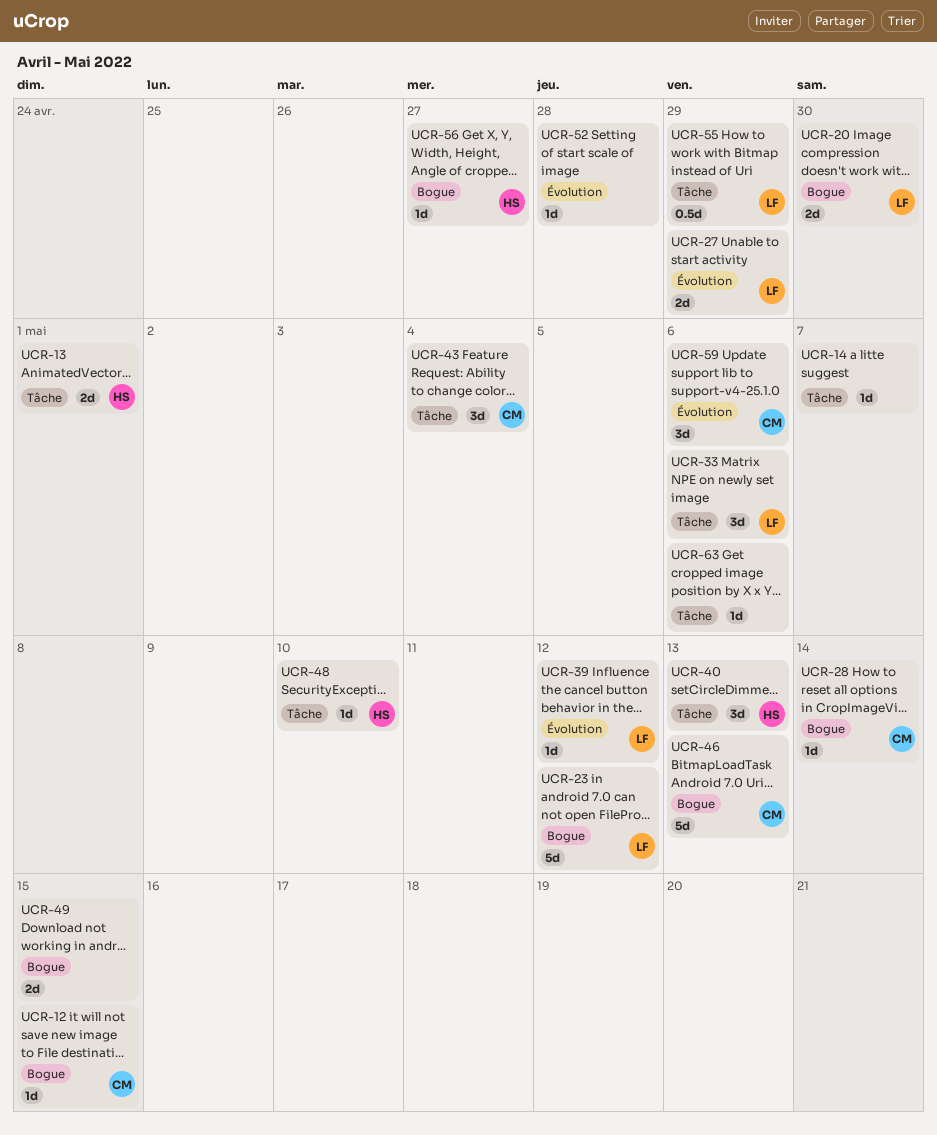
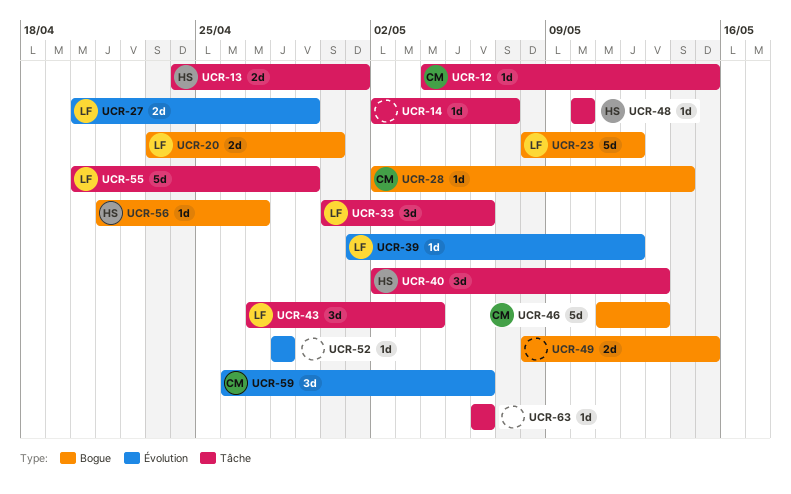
UCR-12, label: Bogue -> Tâche
UCR-43, owner: CM -> LF
UCR-55, estimate: 0.5d -> 5d

